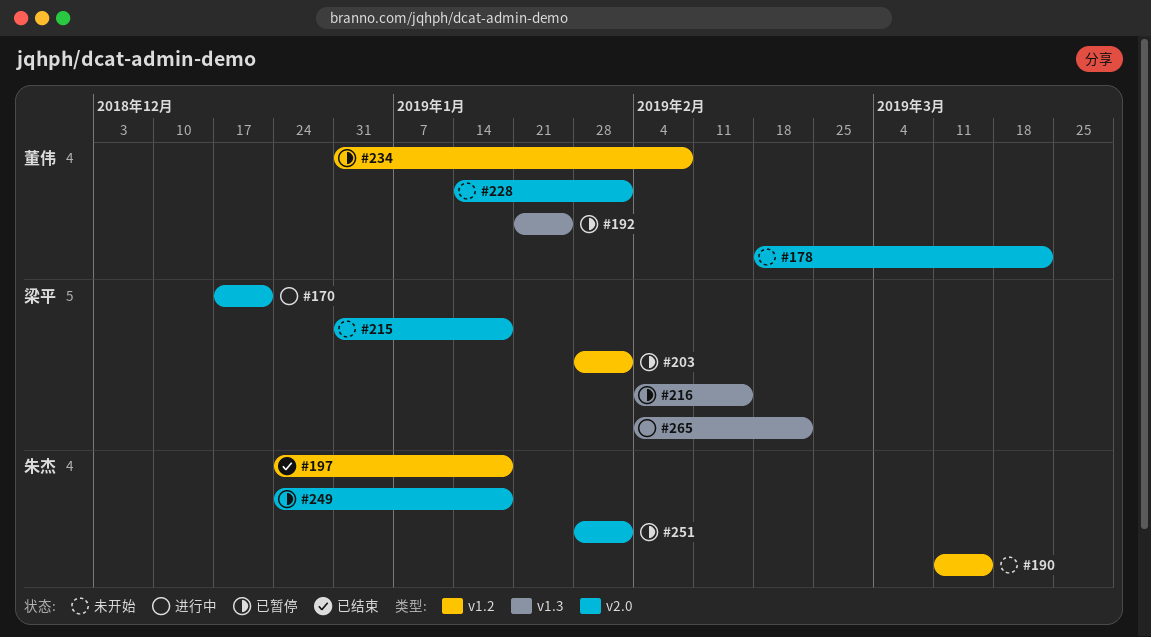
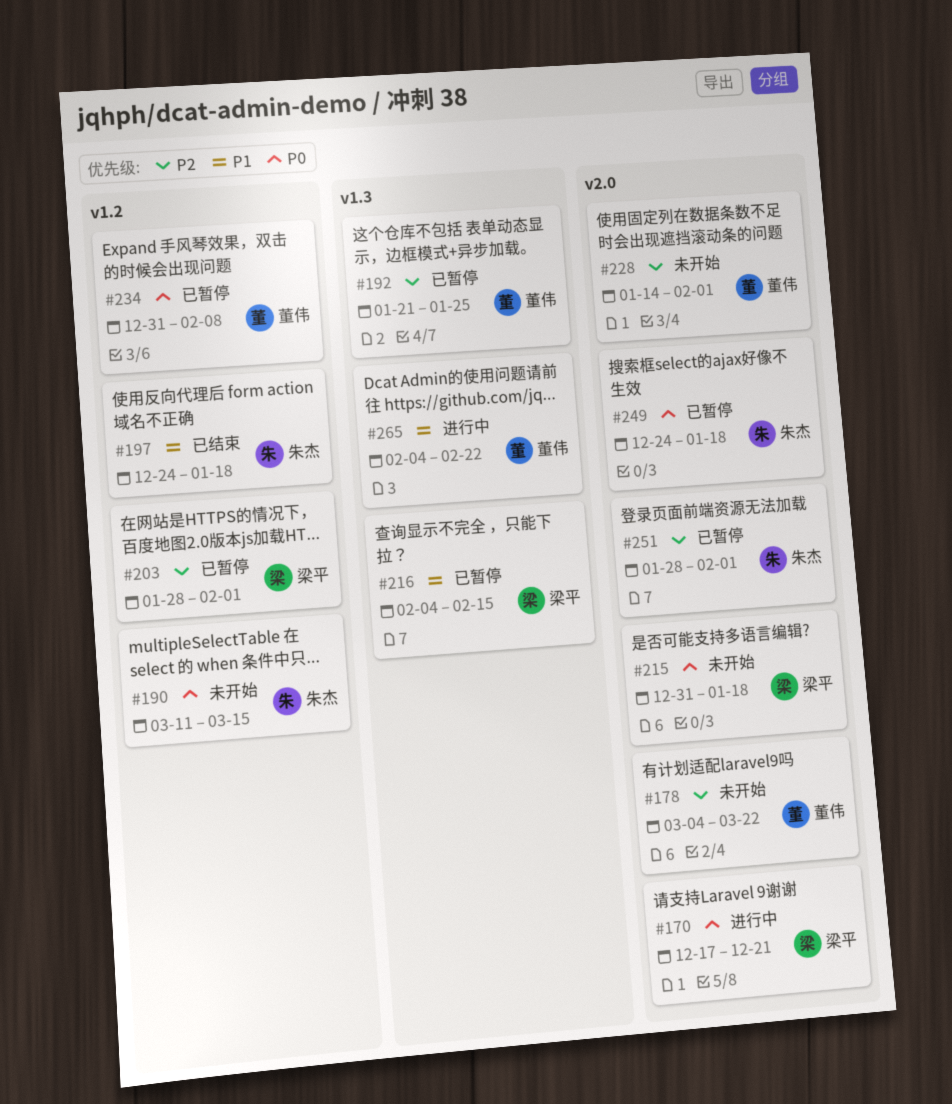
#178, start: Feb 18 -> Mar 4
#265, owner: 梁平 -> 董伟

